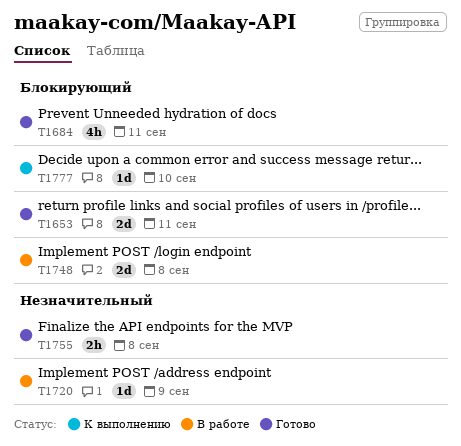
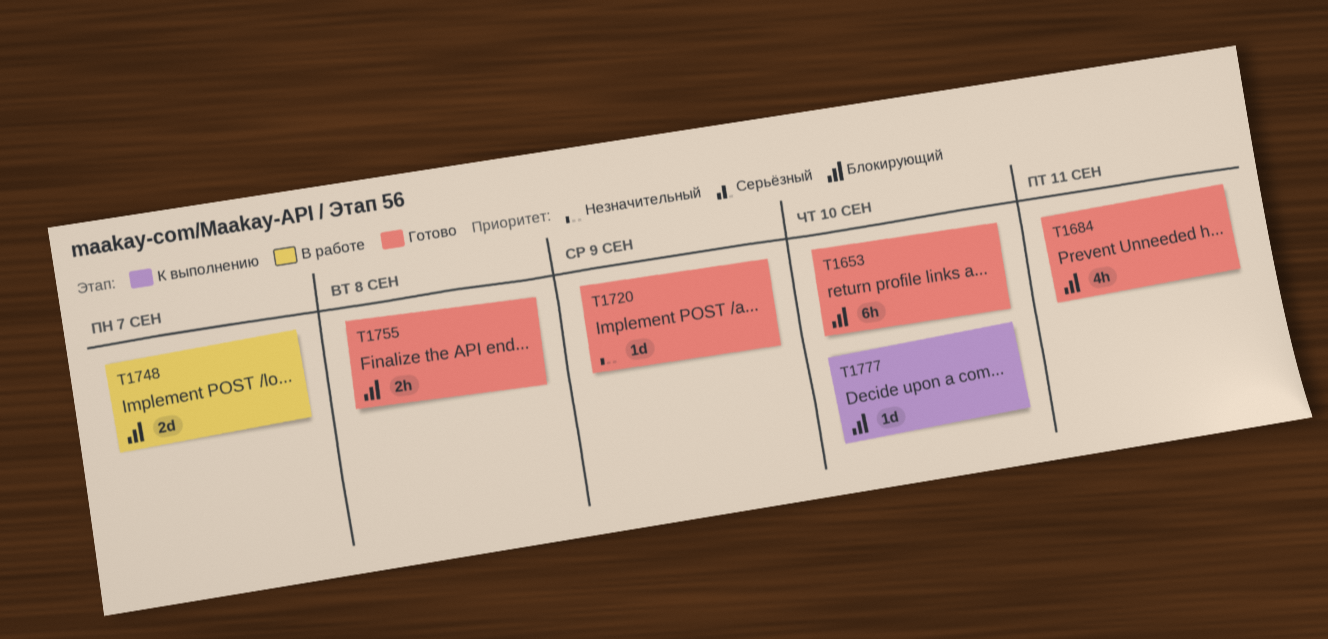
T1653, estimate: 2d -> 6h
T1653, due: Sep 11 -> Sep 10
T1720, status: В работе -> Готово
T1748, due: Sep 8 -> Sep 7
T1755, priority: Незначительный -> Блокирующий

